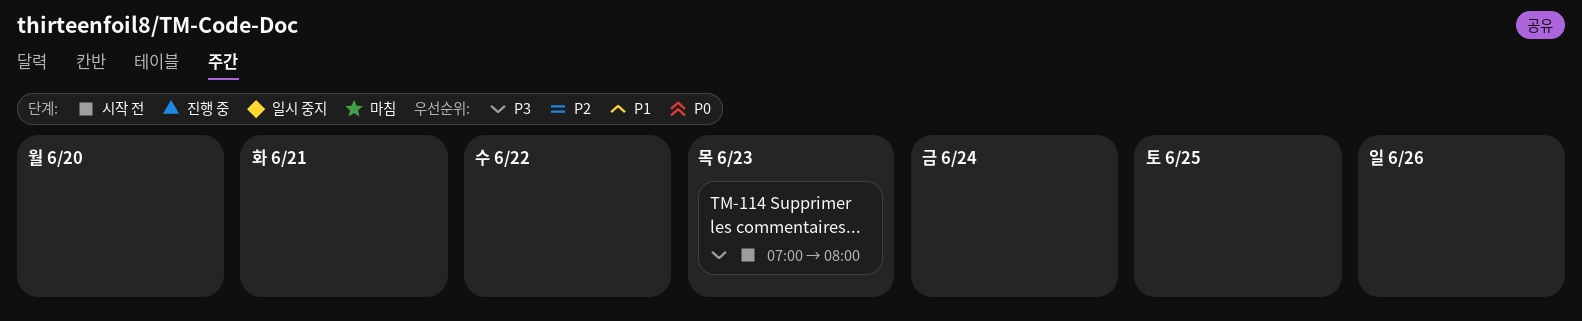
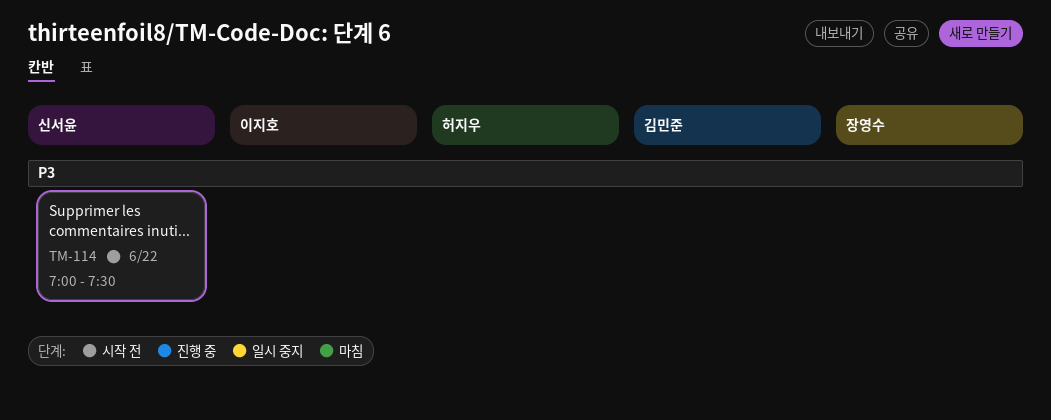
TM-114, day: Jun 23 -> Jun 22
TM-114, ends: 08:00 -> 07:30

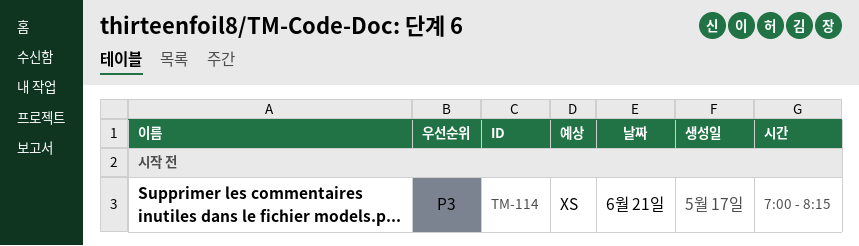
TM-114, day: Jun 22 -> Jun 21
TM-114, ends: 07:30 -> 08:15

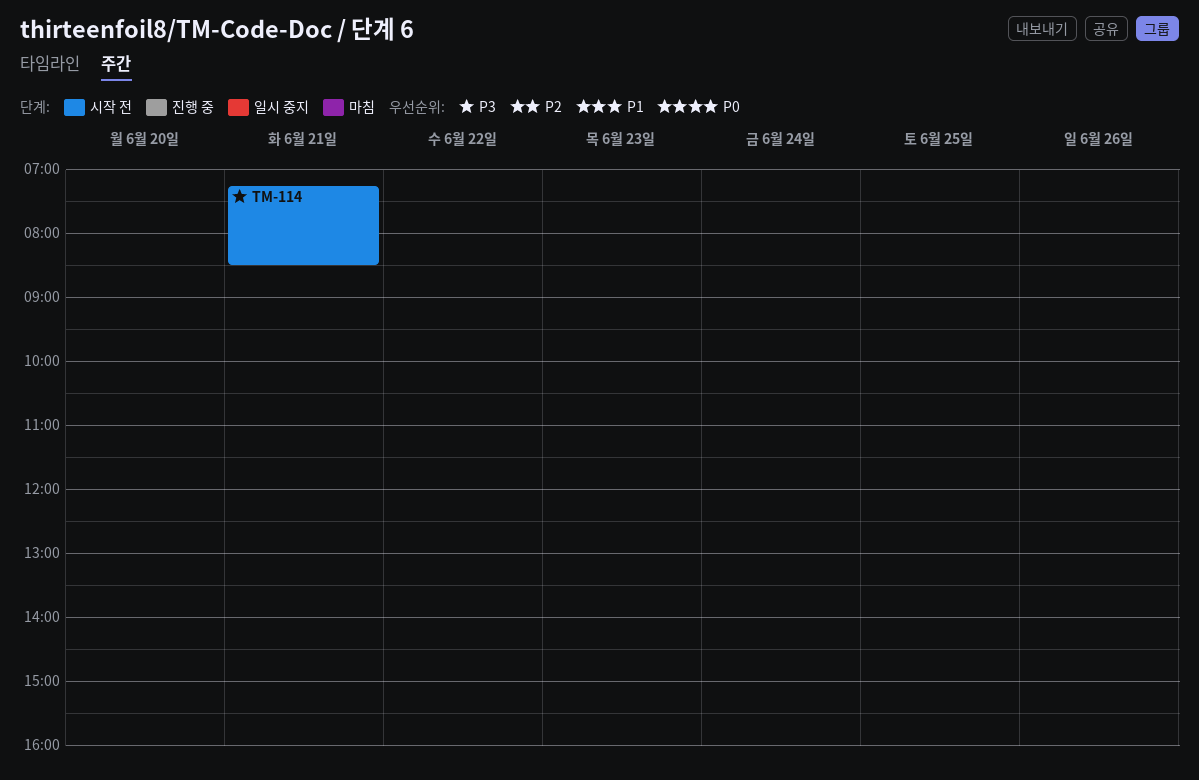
TM-114, begins: 07:00 -> 07:15
TM-114, ends: 08:15 -> 08:30

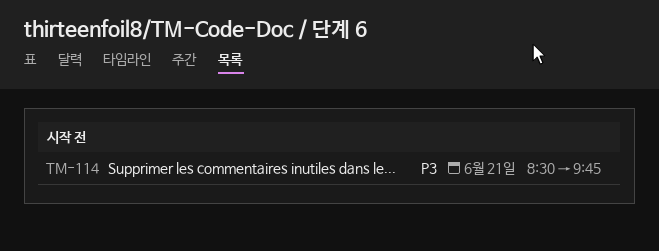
TM-114, begins: 07:15 -> 08:30
TM-114, ends: 08:30 -> 09:45

